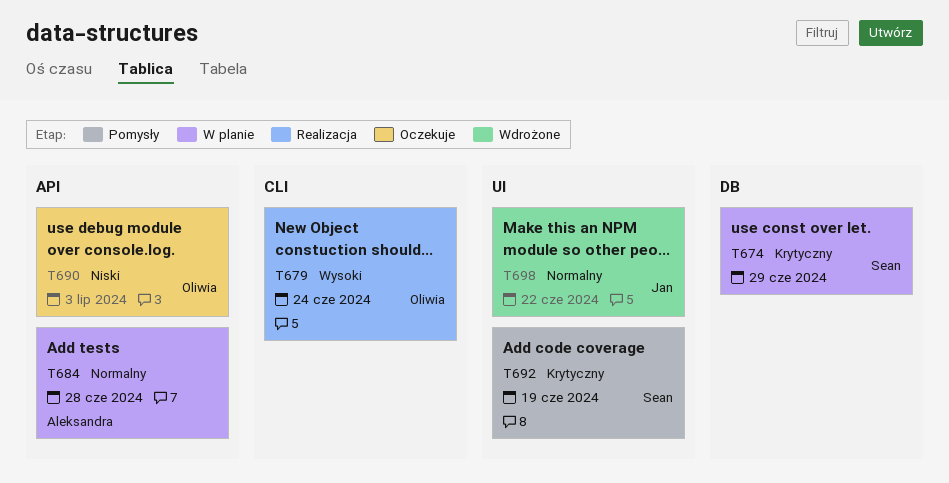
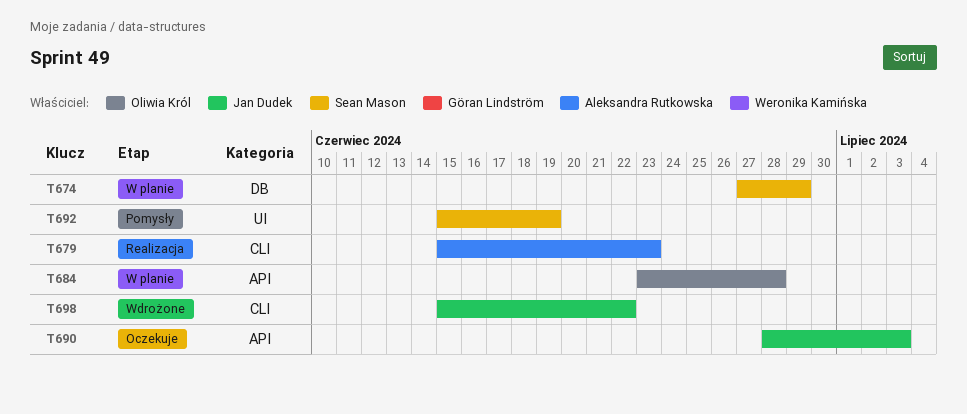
T679, owner: Oliwia Król -> Aleksandra Rutkowska
T679, due: Jun 24 -> Jun 23
T684, owner: Aleksandra Rutkowska -> Oliwia Król
T690, owner: Oliwia Król -> Jan Dudek
T698, label: UI -> CLI

